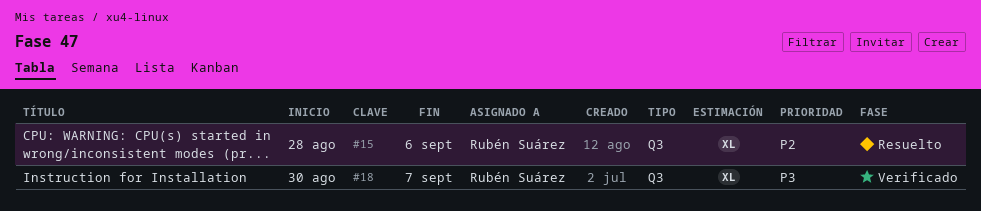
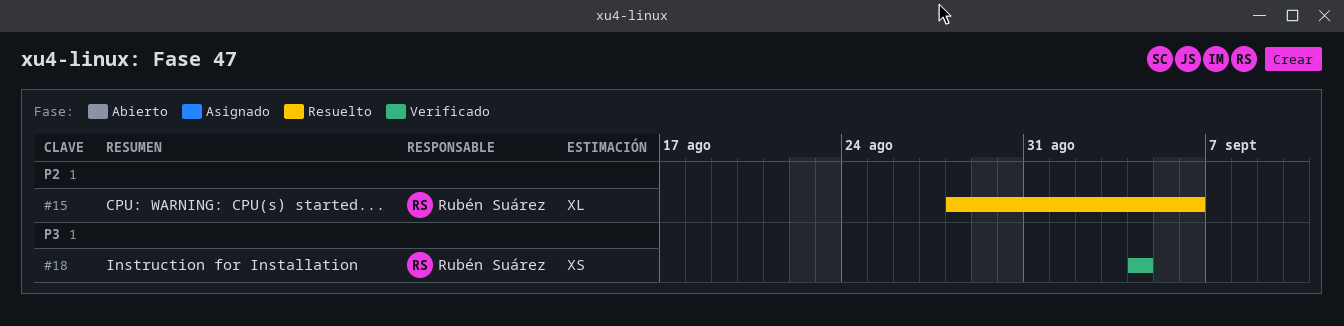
#18, estimate: XL -> XS
#18, start: Aug 30 -> Sep 4
#18, due: Sep 7 -> Sep 4

